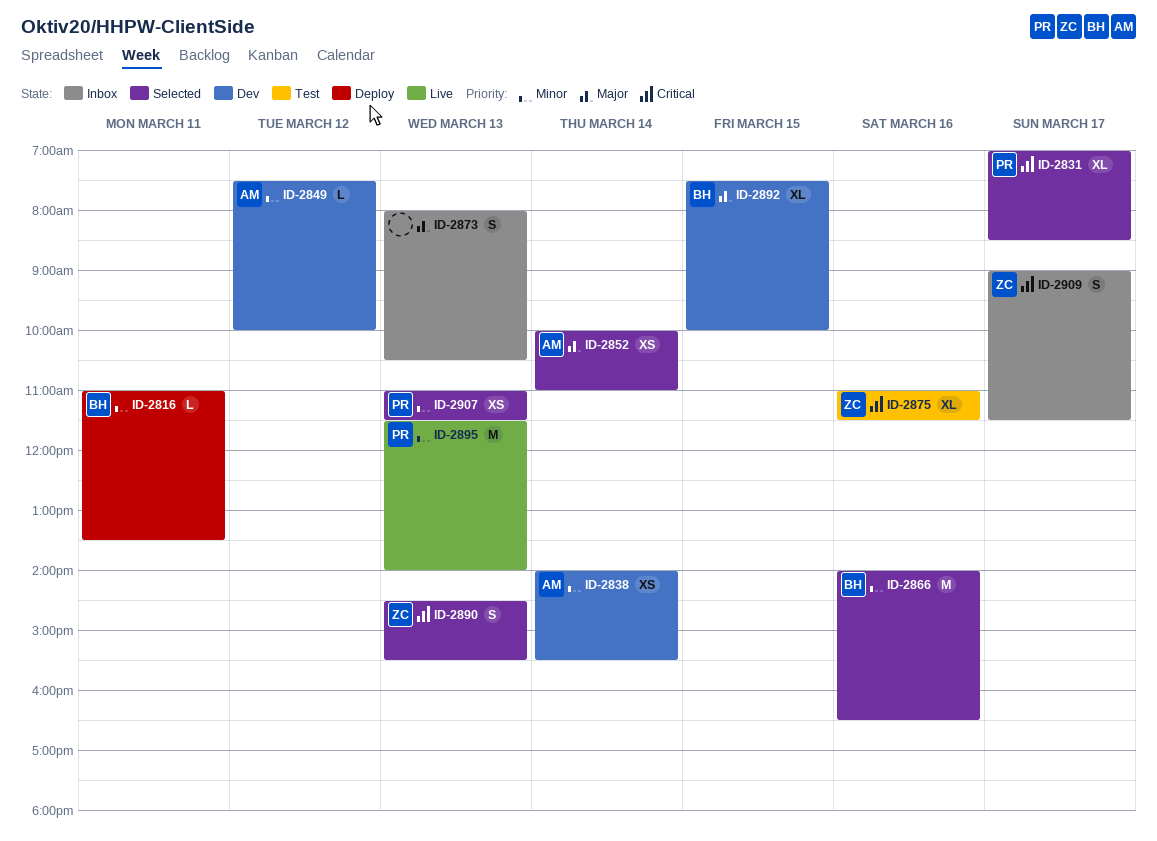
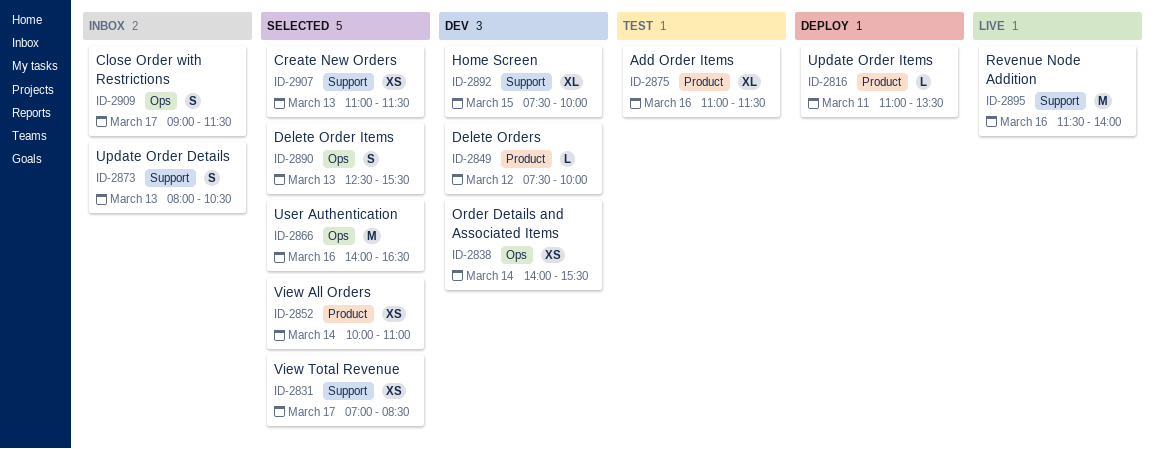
ID-2831, estimate: XL -> XS
ID-2890, begins: 14:30 -> 12:30
ID-2895, day: Mar 13 -> Mar 16

